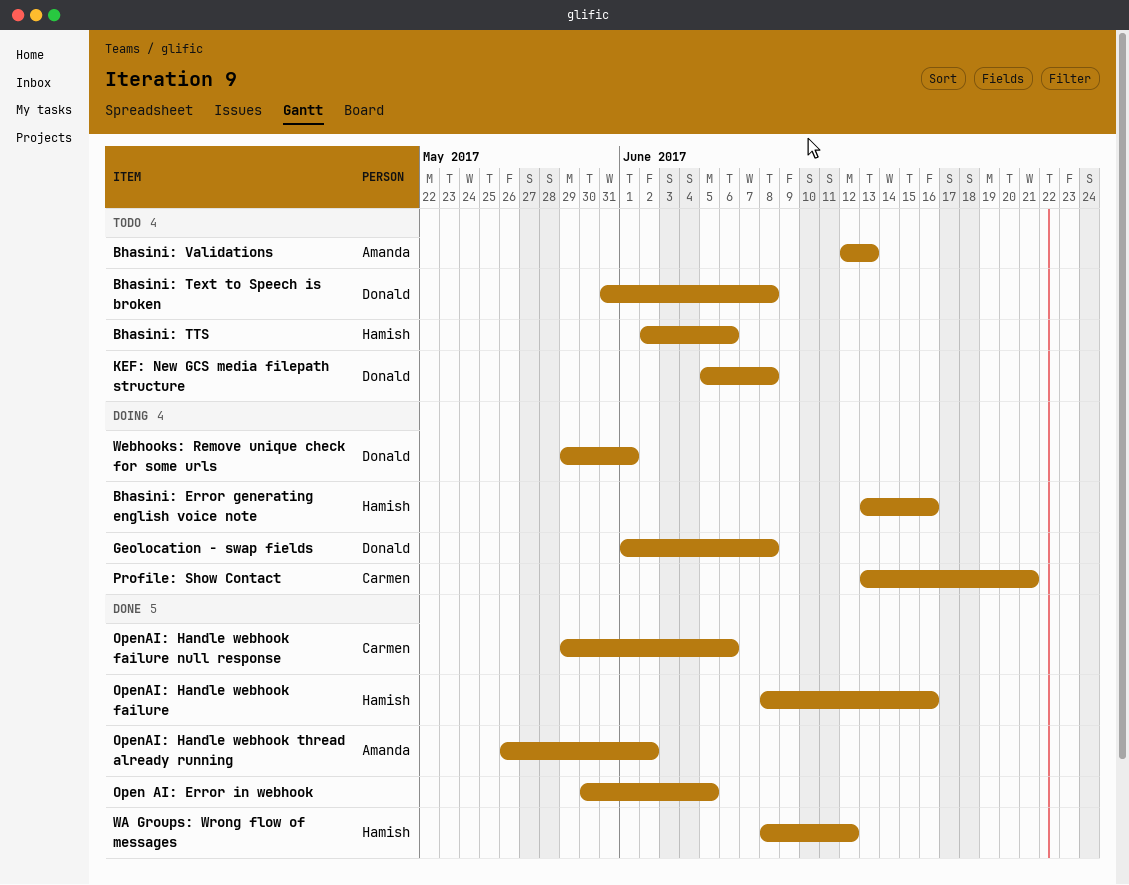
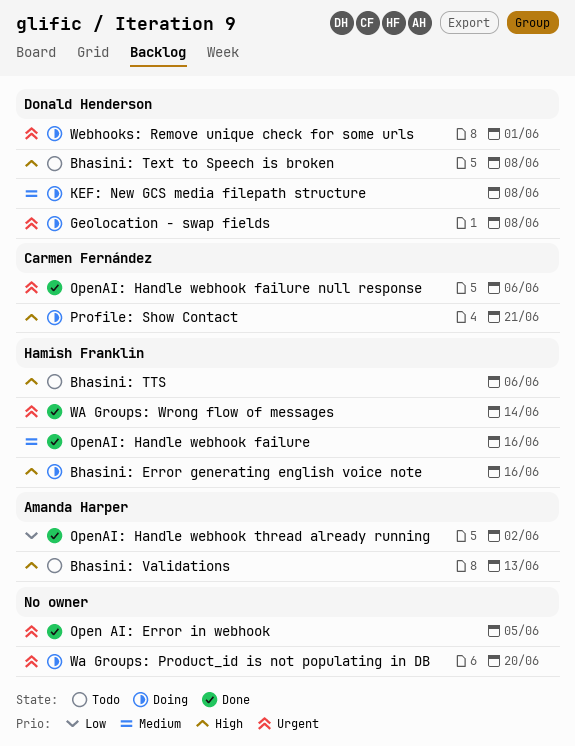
KEF: New GCS media filepath structure, status: Todo -> Doing
Wa Groups: Product_id is not populating in DB: none -> present
WA Groups: Wrong flow of messages, due: Jun 12 -> Jun 14

